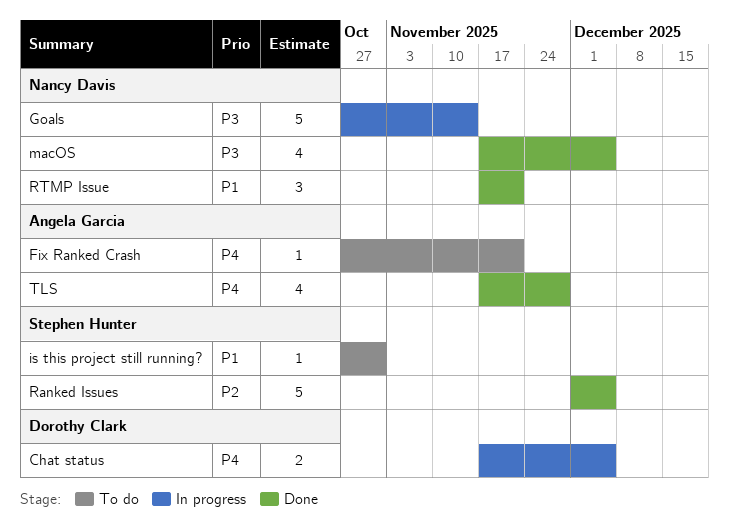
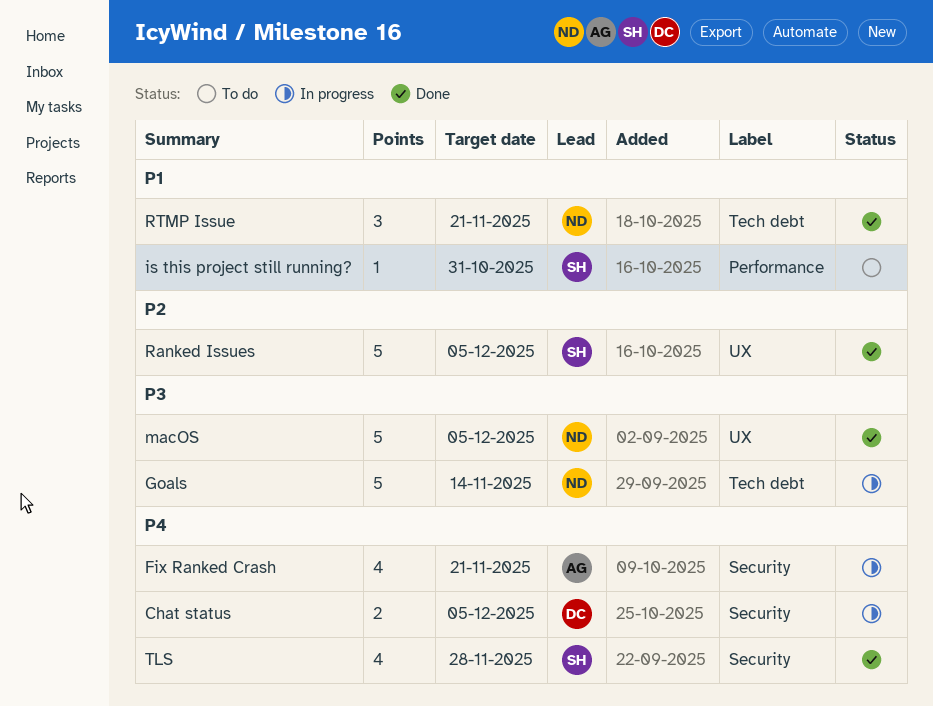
Fix Ranked Crash, status: To do -> In progress
Fix Ranked Crash, estimate: 1 -> 4
macOS, estimate: 4 -> 5
TLS, owner: Angela Garcia -> Stephen Hunter

